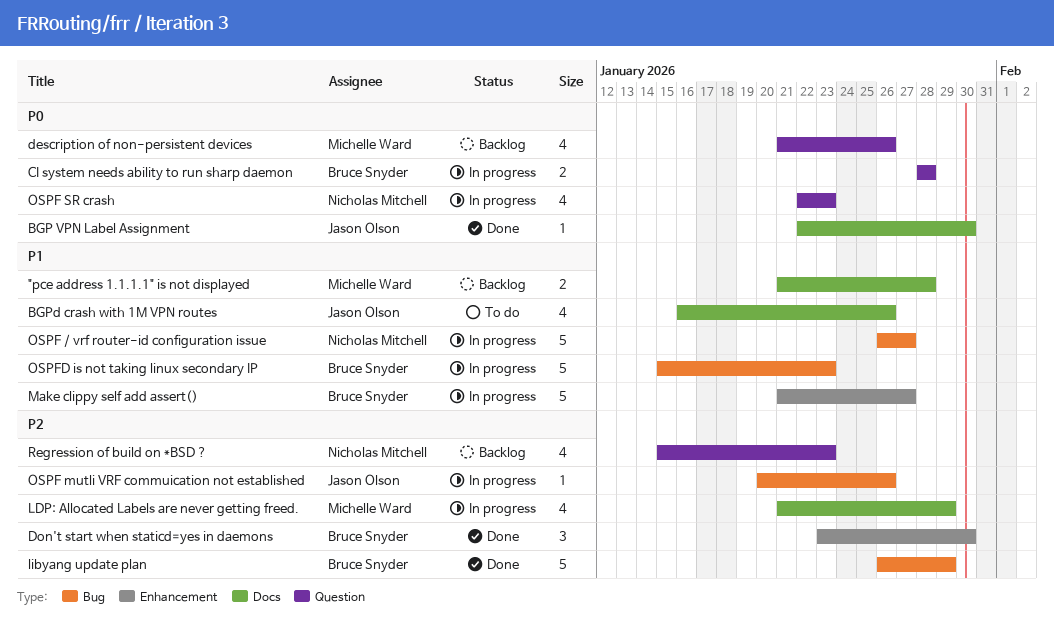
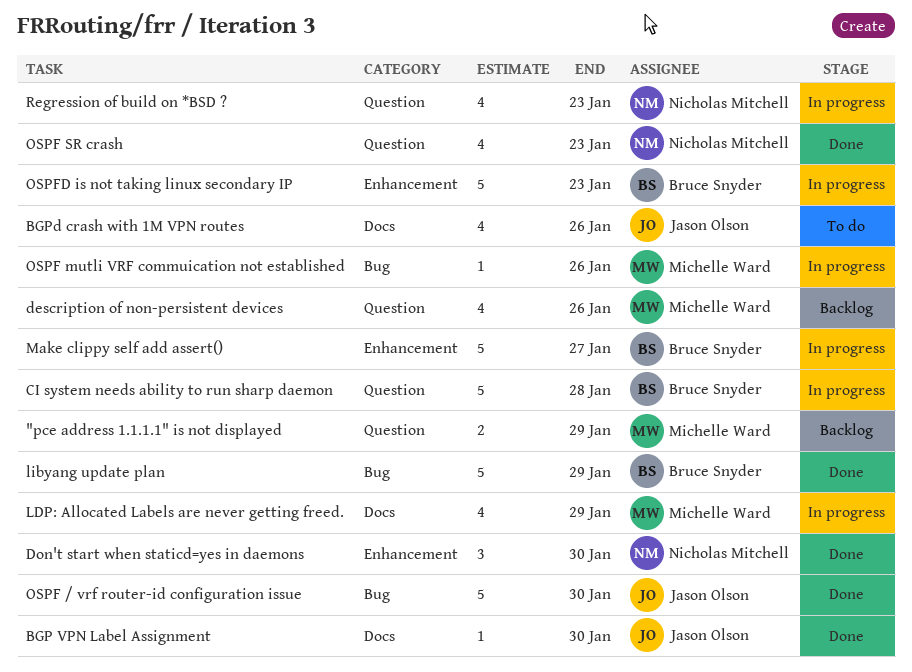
"pce address 1.1.1.1" is not displayed, label: Docs -> Question
"pce address 1.1.1.1" is not displayed, due: Jan 28 -> Jan 29
CI system needs ability to run sharp daemon, estimate: 2 -> 5
Don't start when staticd=yes in daemons, owner: Bruce Snyder -> Nicholas Mitchell
OSPF / vrf router-id configuration issue, status: In progress -> Done
OSPF / vrf router-id configuration issue, owner: Nicholas Mitchell -> Jason Olson
OSPF / vrf router-id configuration issue, due: Jan 27 -> Jan 30
OSPF mutli VRF commuication not established, owner: Jason Olson -> Michelle Ward
OSPF SR crash, status: In progress -> Done
OSPFD is not taking linux secondary IP, label: Bug -> Enhancement
Regression of build on *BSD ?, status: Backlog -> In progress

